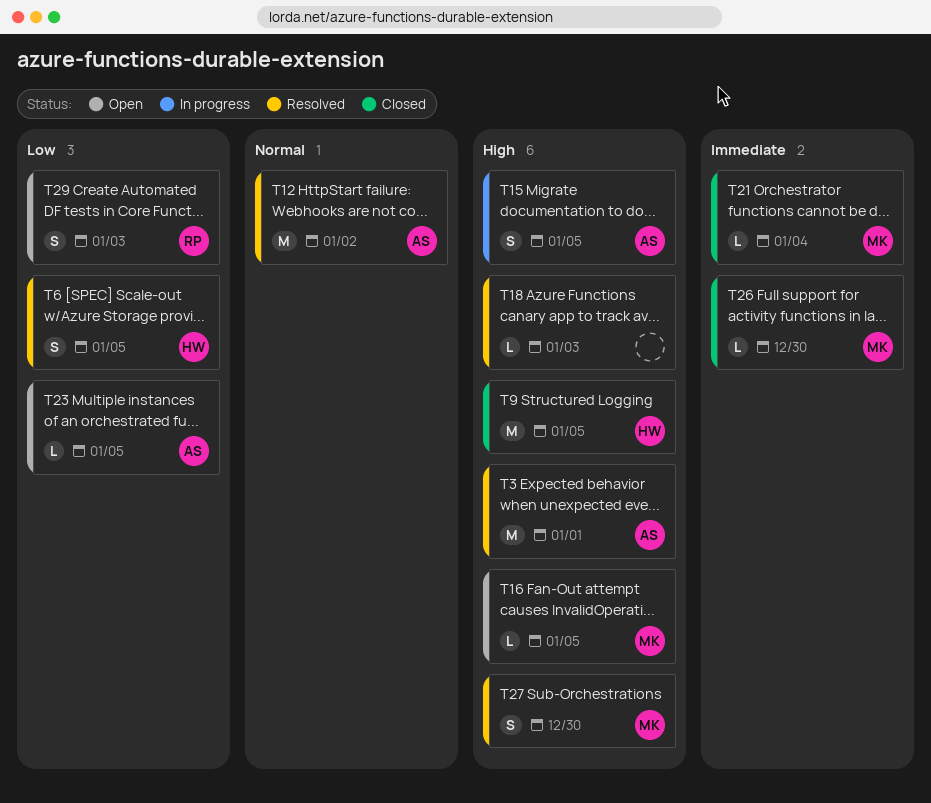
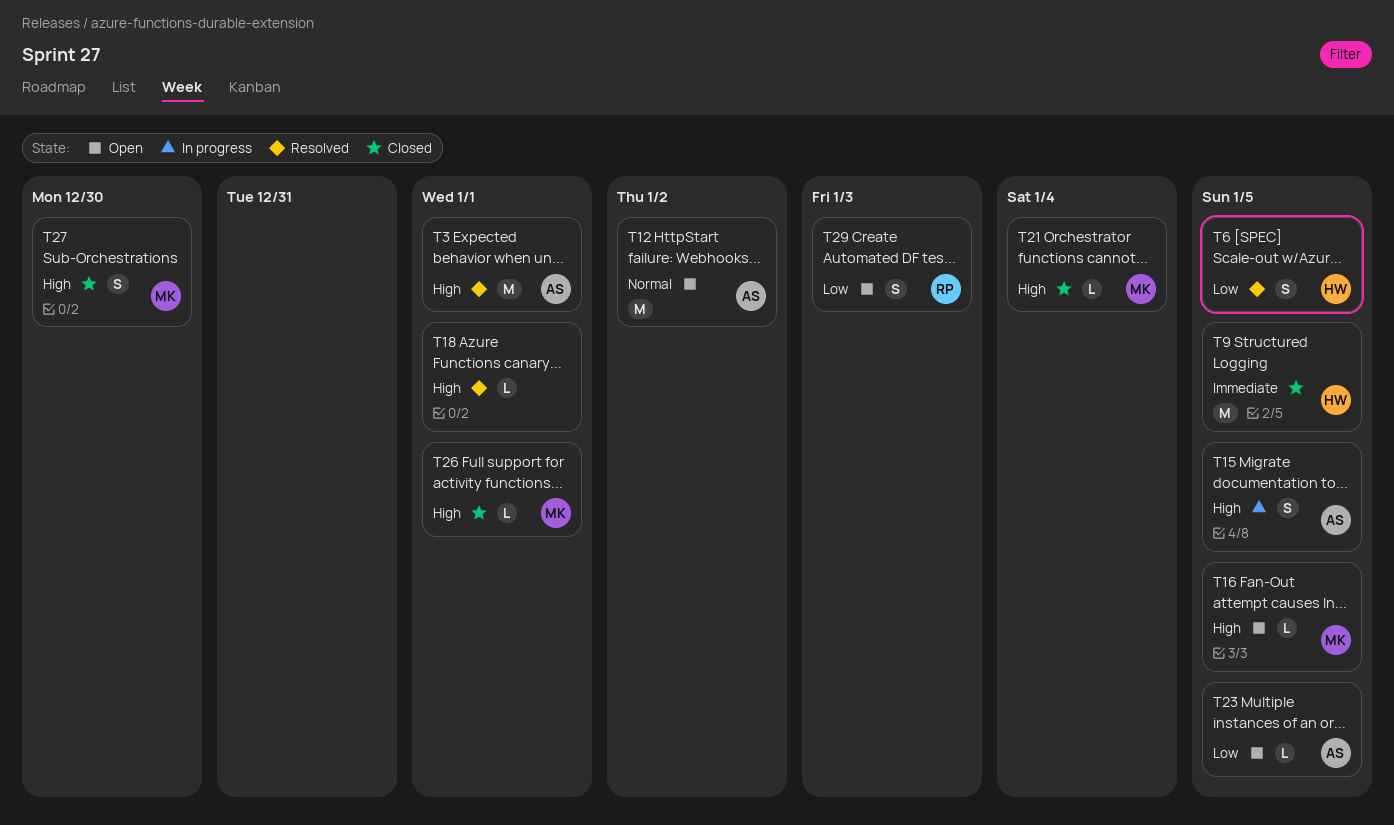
T9, priority: High -> Immediate
T12, status: Resolved -> Open
T18, due: Jan 3 -> Jan 1
T21, priority: Immediate -> High
T26, priority: Immediate -> High
T26, due: Dec 30 -> Jan 1
T27, status: Resolved -> Closed

